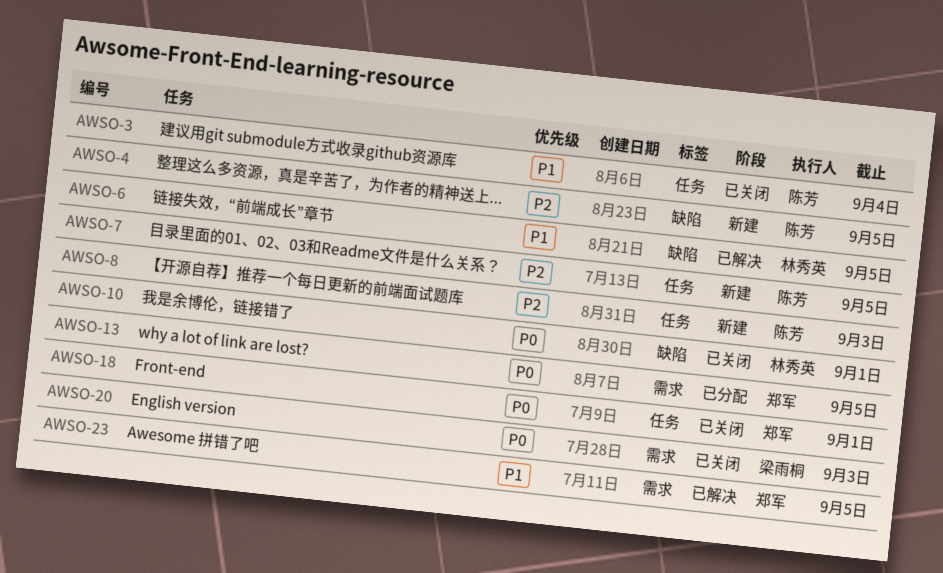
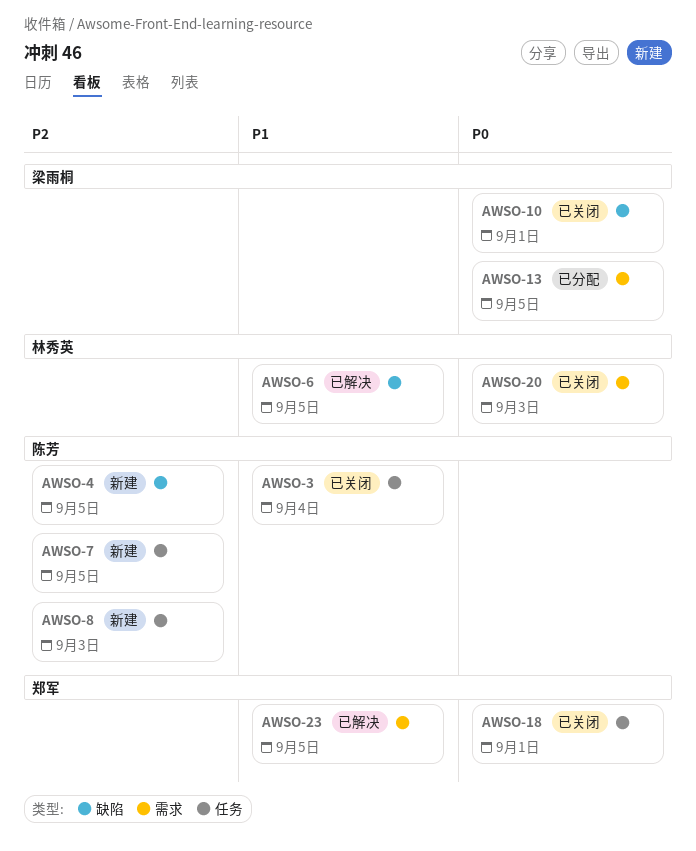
AWSO-10, owner: 林秀英 -> 梁雨桐
AWSO-13, owner: 郑军 -> 梁雨桐
AWSO-20, owner: 梁雨桐 -> 林秀英

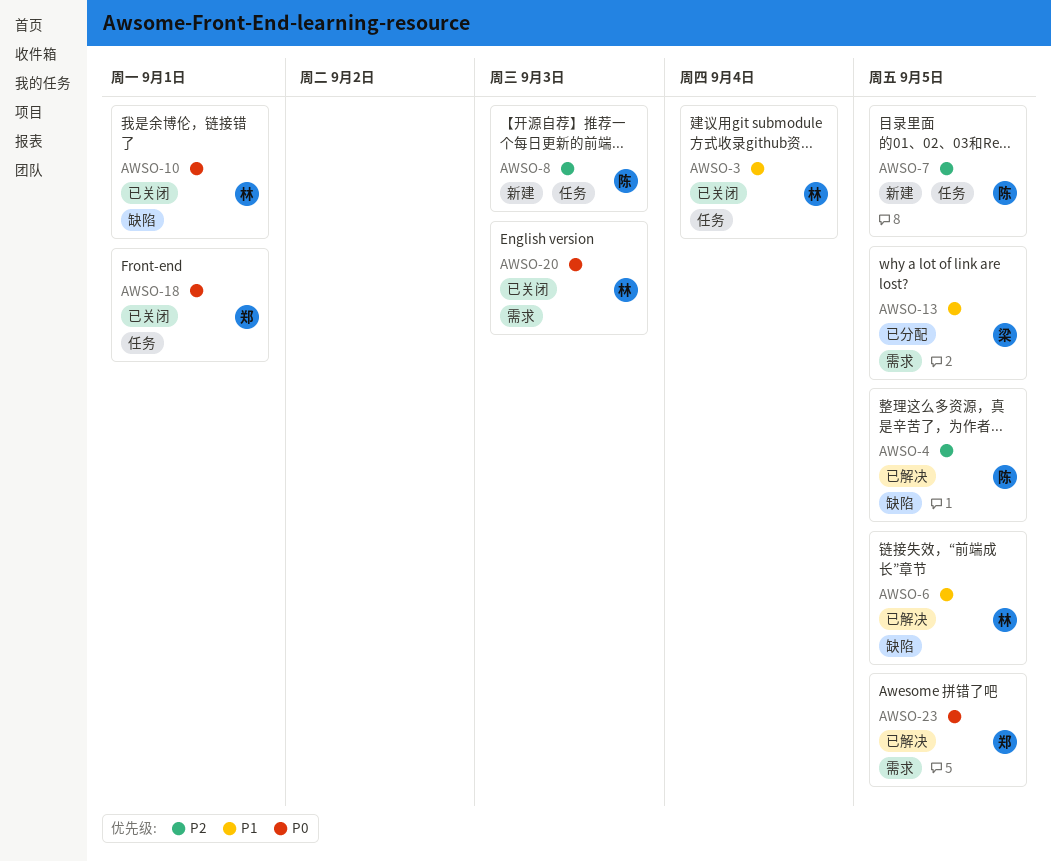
AWSO-3, owner: 陈芳 -> 林秀英
AWSO-4, status: 新建 -> 已解决
AWSO-10, owner: 梁雨桐 -> 林秀英
AWSO-13, priority: P0 -> P1
AWSO-23, priority: P1 -> P0

